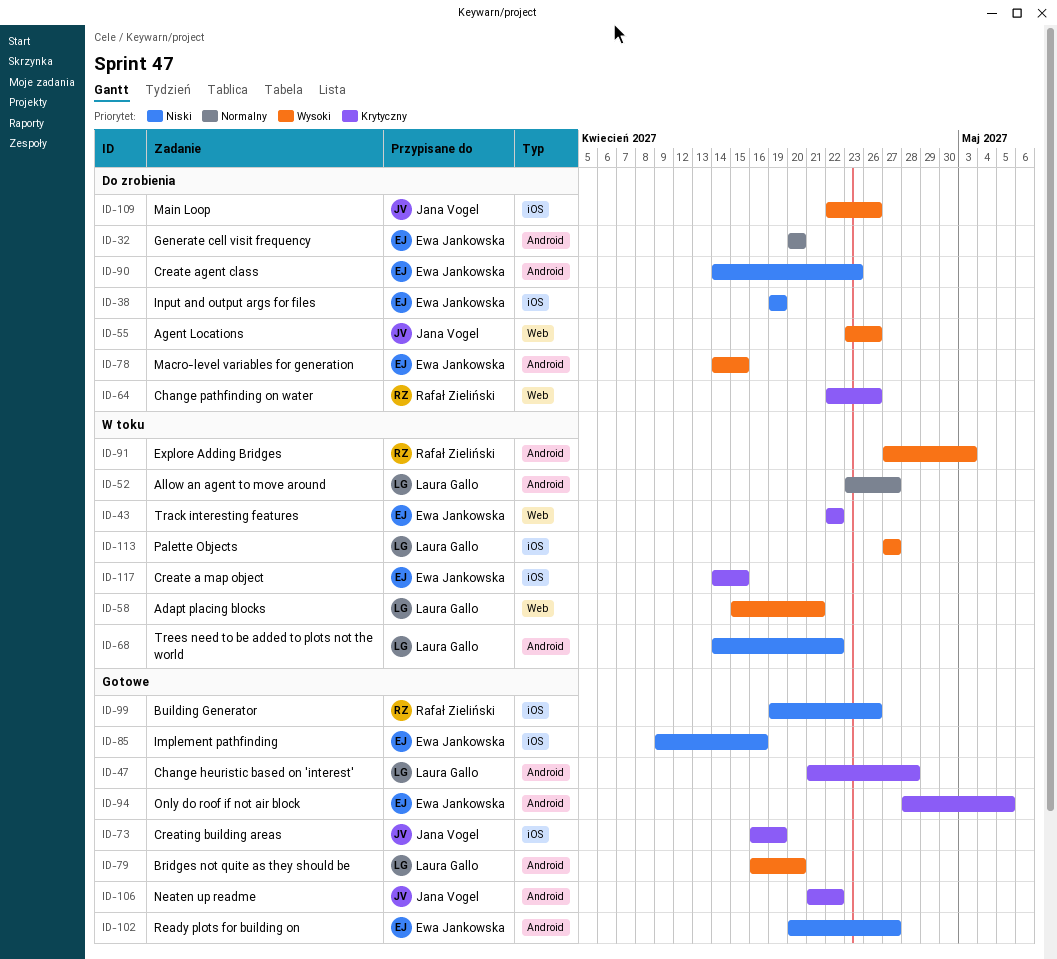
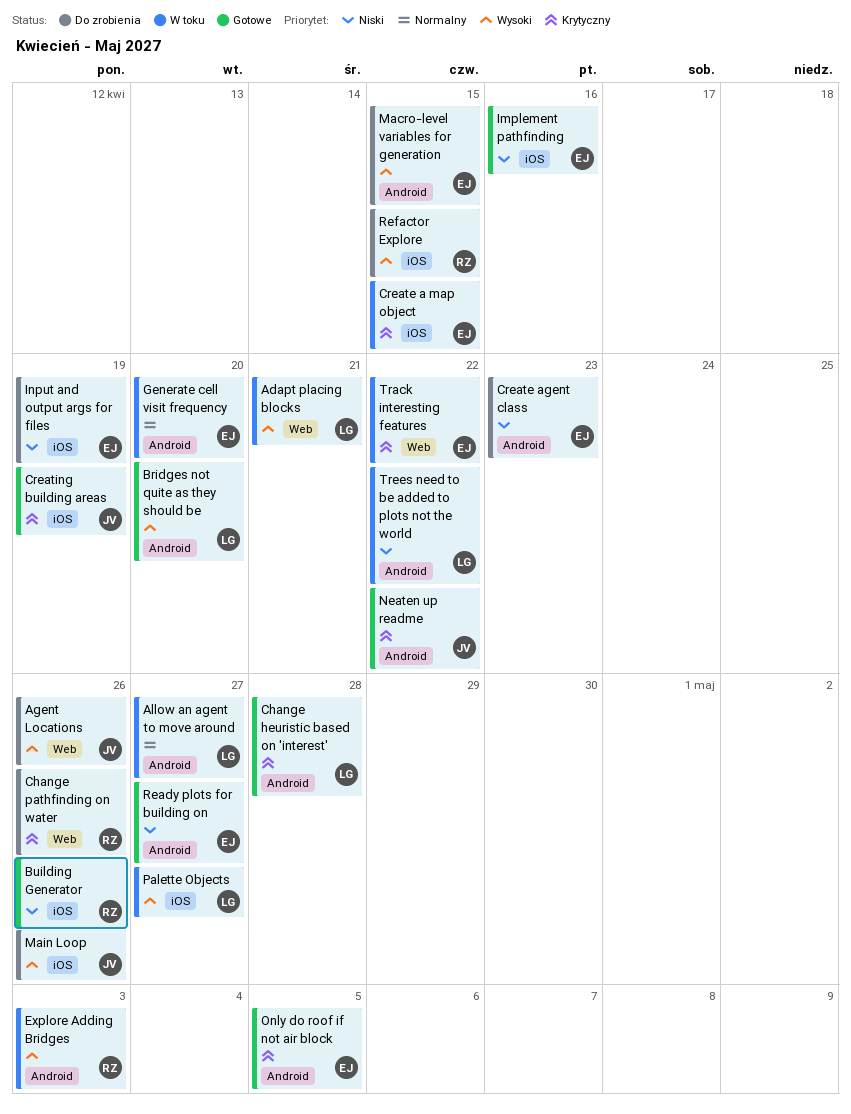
Generate cell visit frequency, status: Do zrobienia -> W toku
Refactor Explore: none -> present

